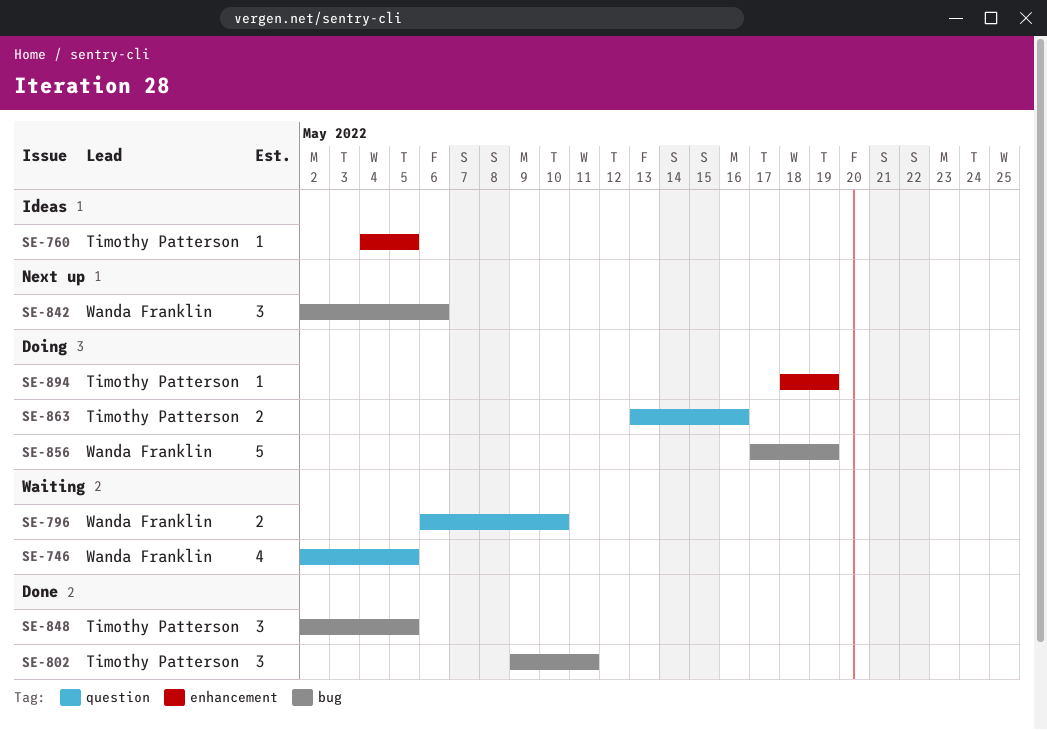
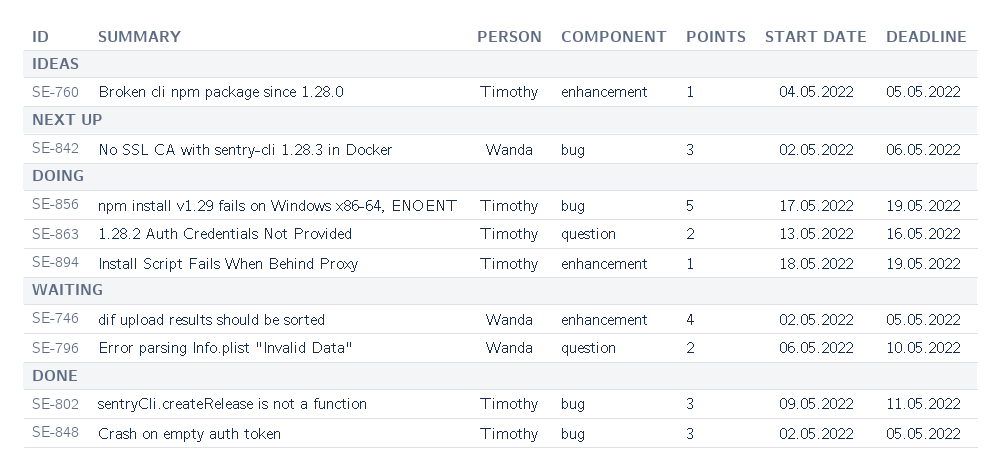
SE-746, label: question -> enhancement
SE-856, owner: Wanda Franklin -> Timothy Patterson

